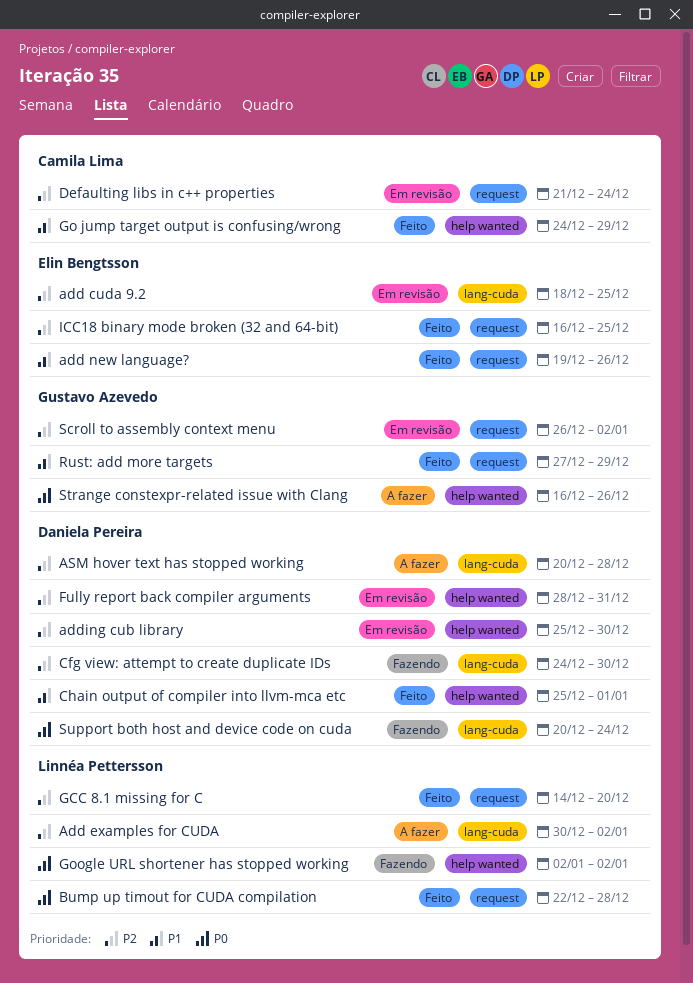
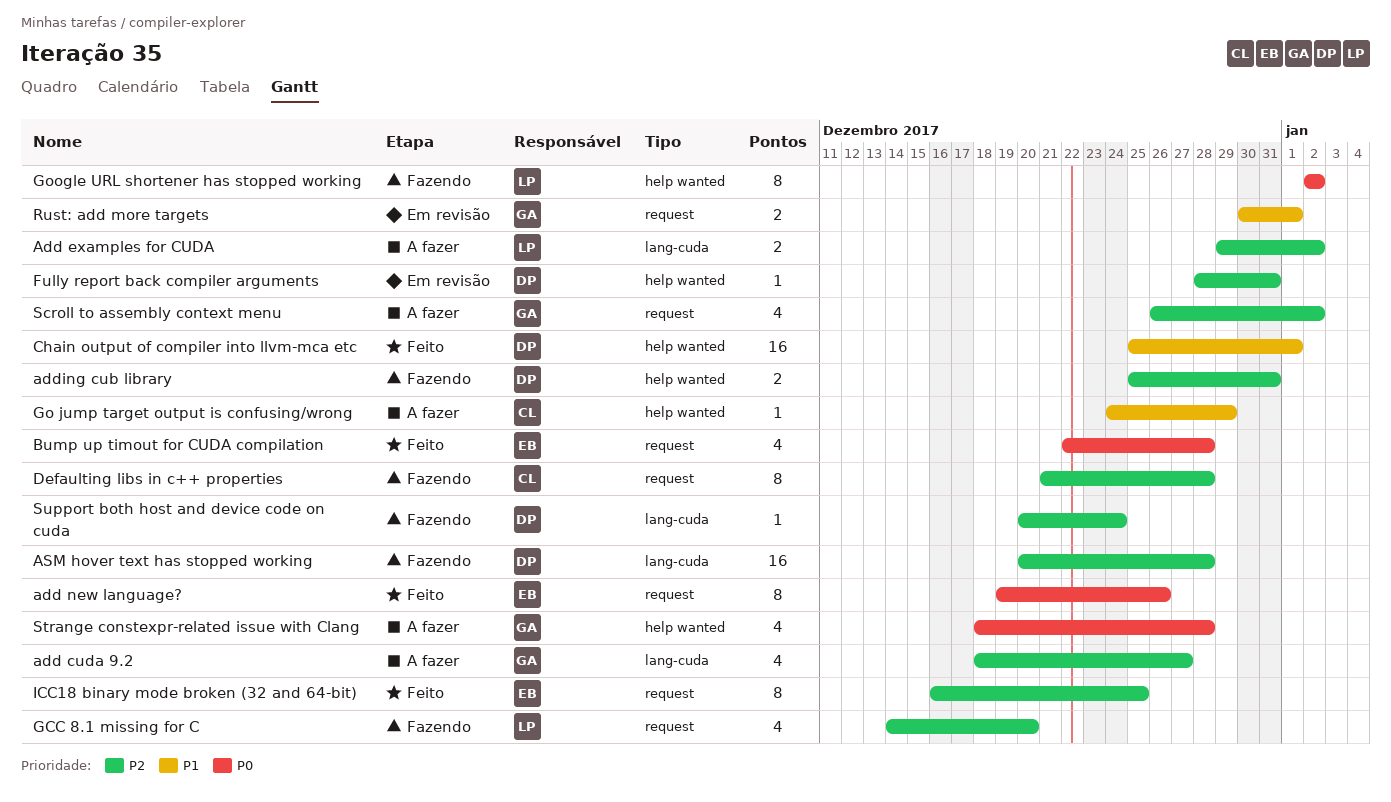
add cuda 9.2, status: Em revisão -> A fazer
add cuda 9.2, owner: Elin Bengtsson -> Gustavo Azevedo
add cuda 9.2, due: Dec 25 -> Dec 27
Add examples for CUDA, start: Dec 30 -> Dec 29
add new language?, priority: P1 -> P0
adding cub library, status: Em revisão -> Fazendo
adding cub library, due: Dec 30 -> Dec 31
ASM hover text has stopped working, status: A fazer -> Fazendo
Bump up timout for CUDA compilation, owner: Linnéa Pettersson -> Elin Bengtsson
Cfg view: attempt to create duplicate IDs: present -> none
Defaulting libs in c++ properties, status: Em revisão -> Fazendo
Defaulting libs in c++ properties, due: Dec 24 -> Dec 28
GCC 8.1 missing for C, status: Feito -> Fazendo
Go jump target output is confusing/wrong, status: Feito -> A fazer
Rust: add more targets, status: Feito -> Em revisão
Rust: add more targets, start: Dec 27 -> Dec 30
Rust: add more targets, due: Dec 29 -> Jan 1
Scroll to assembly context menu, status: Em revisão -> A fazer
Strange constexpr-related issue with Clang, start: Dec 16 -> Dec 18
Strange constexpr-related issue with Clang, due: Dec 26 -> Dec 28
Support both host and device code on cuda, priority: P0 -> P2

